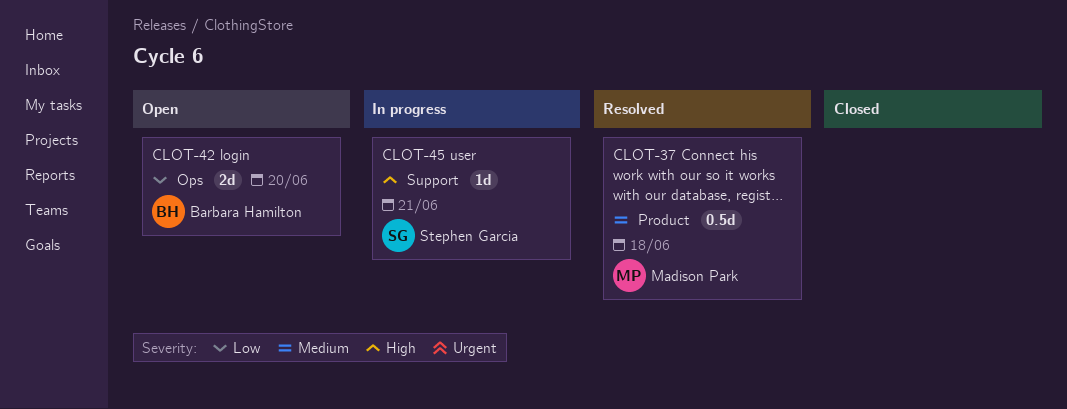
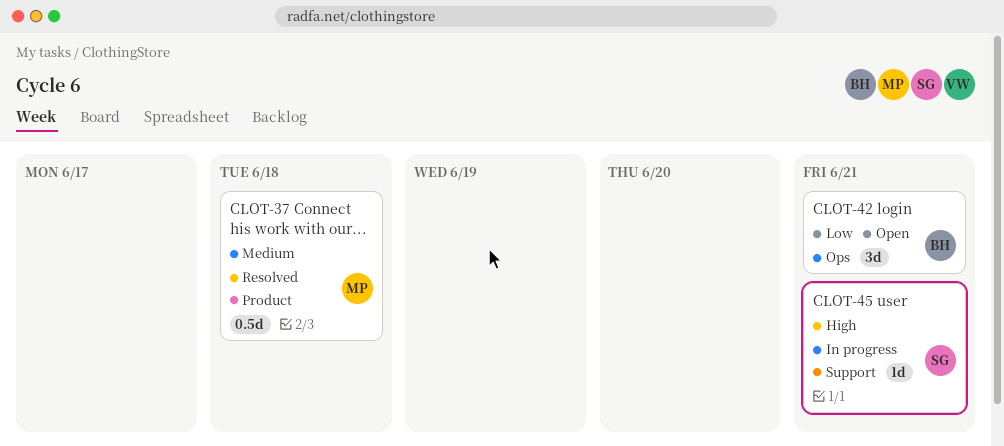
CLOT-42, estimate: 2d -> 3d
CLOT-42, due: Jun 20 -> Jun 21

